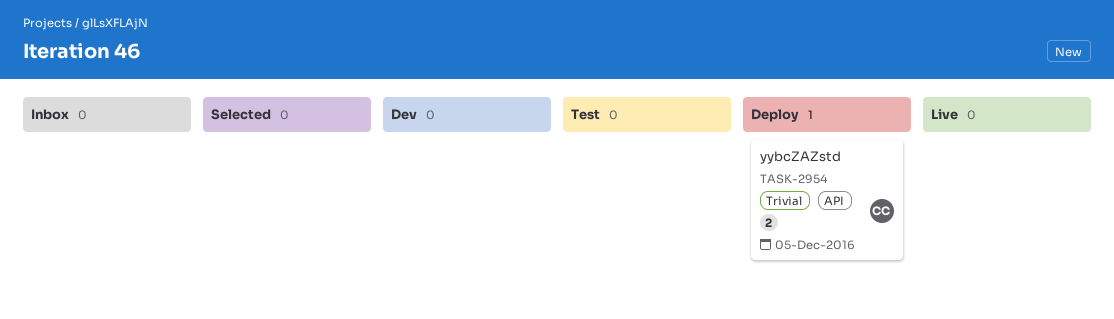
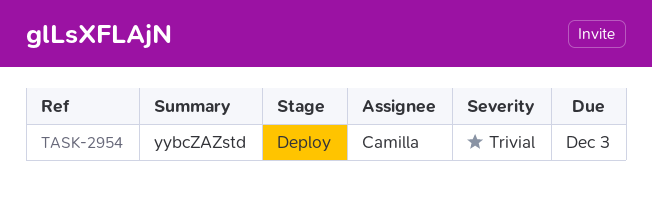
TASK-2954, due: Dec 5 -> Dec 3

